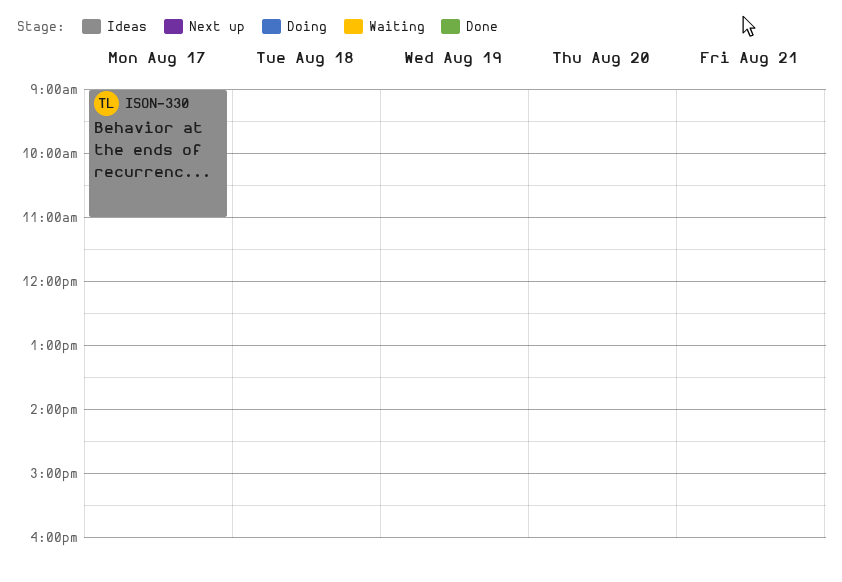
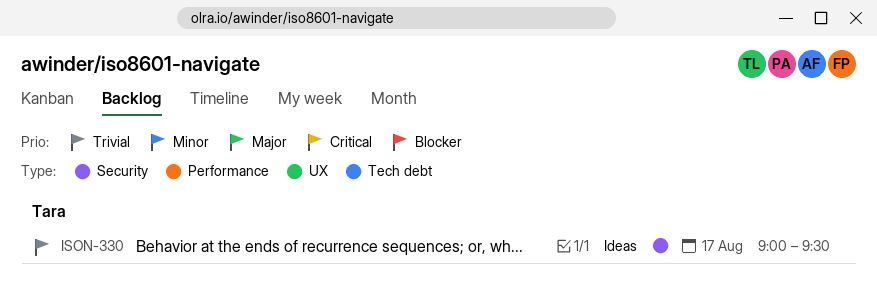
ISON-330, ends: 11:00 -> 09:30

